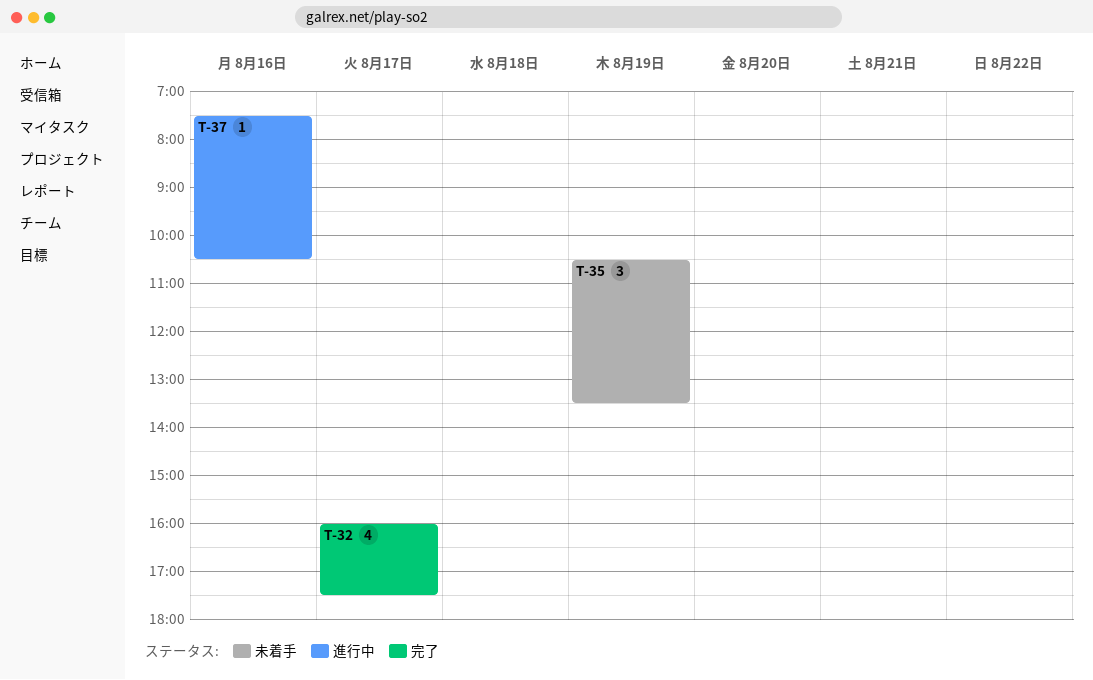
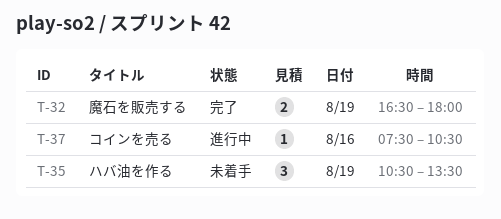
T-32, estimate: 4 -> 2
T-32, day: Aug 17 -> Aug 19
T-32, begins: 16:00 -> 16:30
T-32, ends: 17:30 -> 18:00

